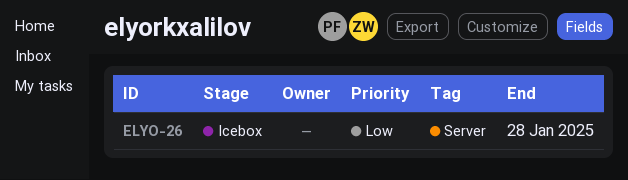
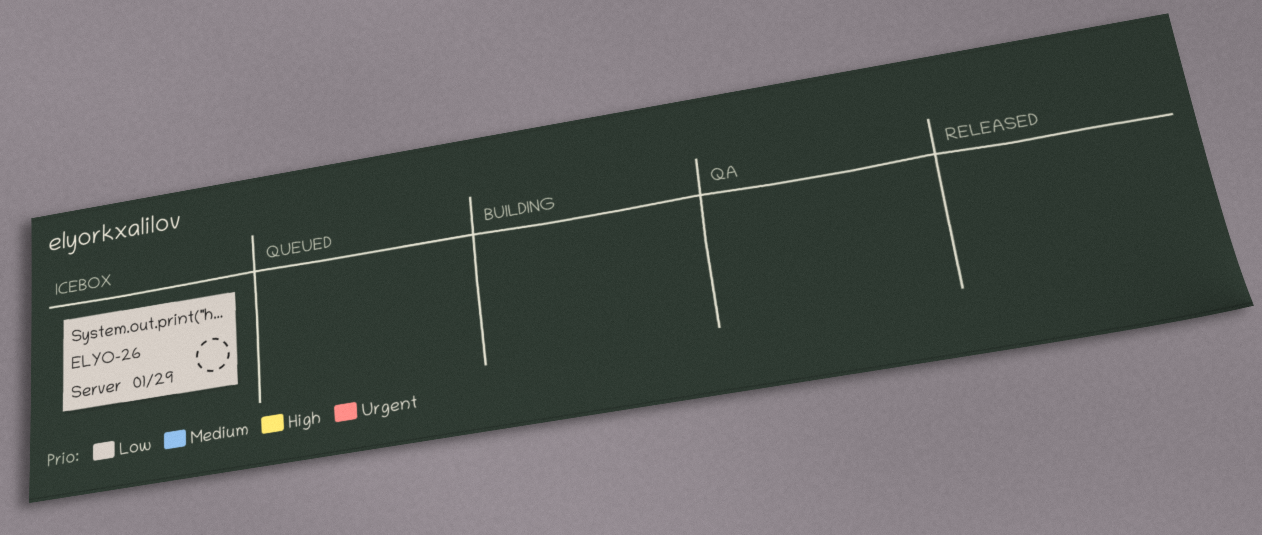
ELYO-26, due: Jan 28 -> Jan 29

